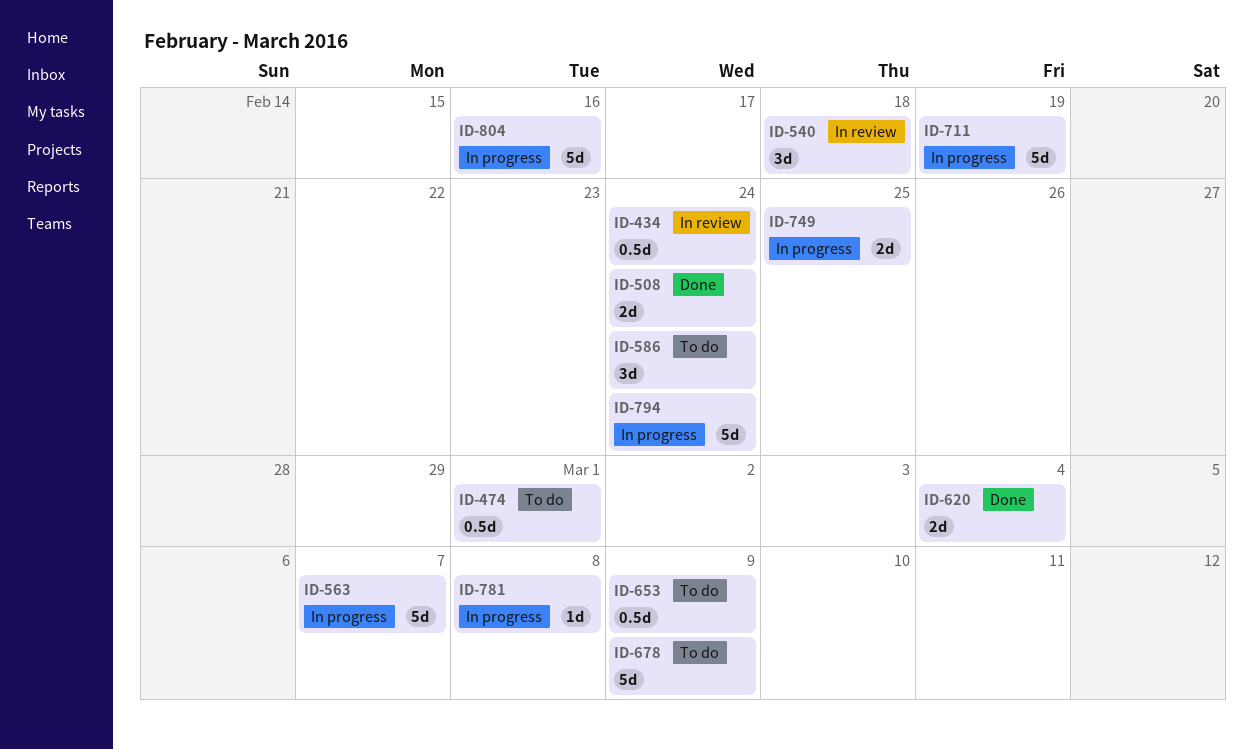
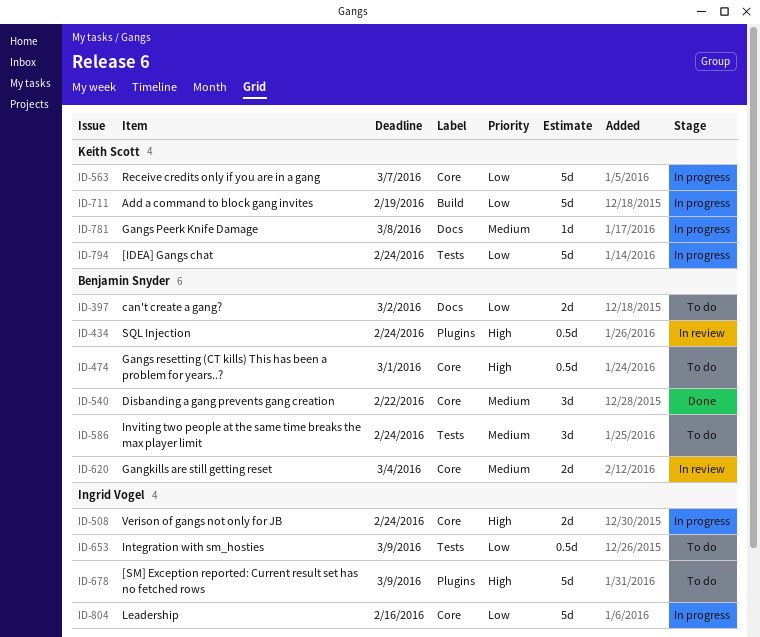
ID-397: none -> present
ID-508, status: Done -> In progress
ID-540, status: In review -> Done
ID-540, due: Feb 18 -> Feb 22
ID-620, status: Done -> In review
ID-749: present -> none

